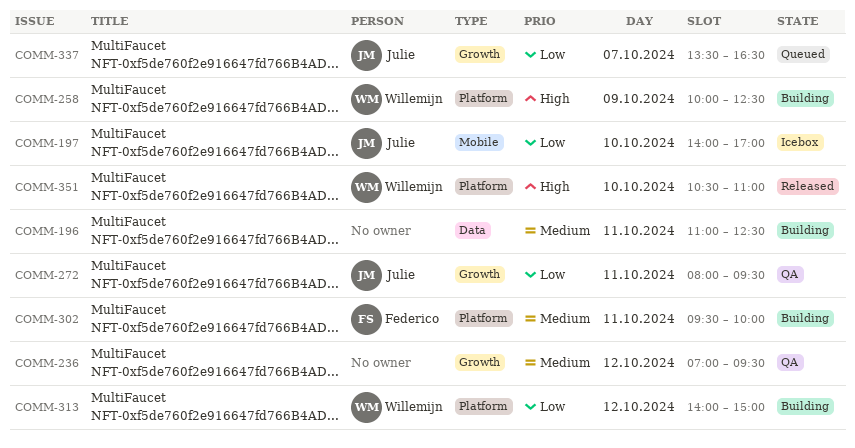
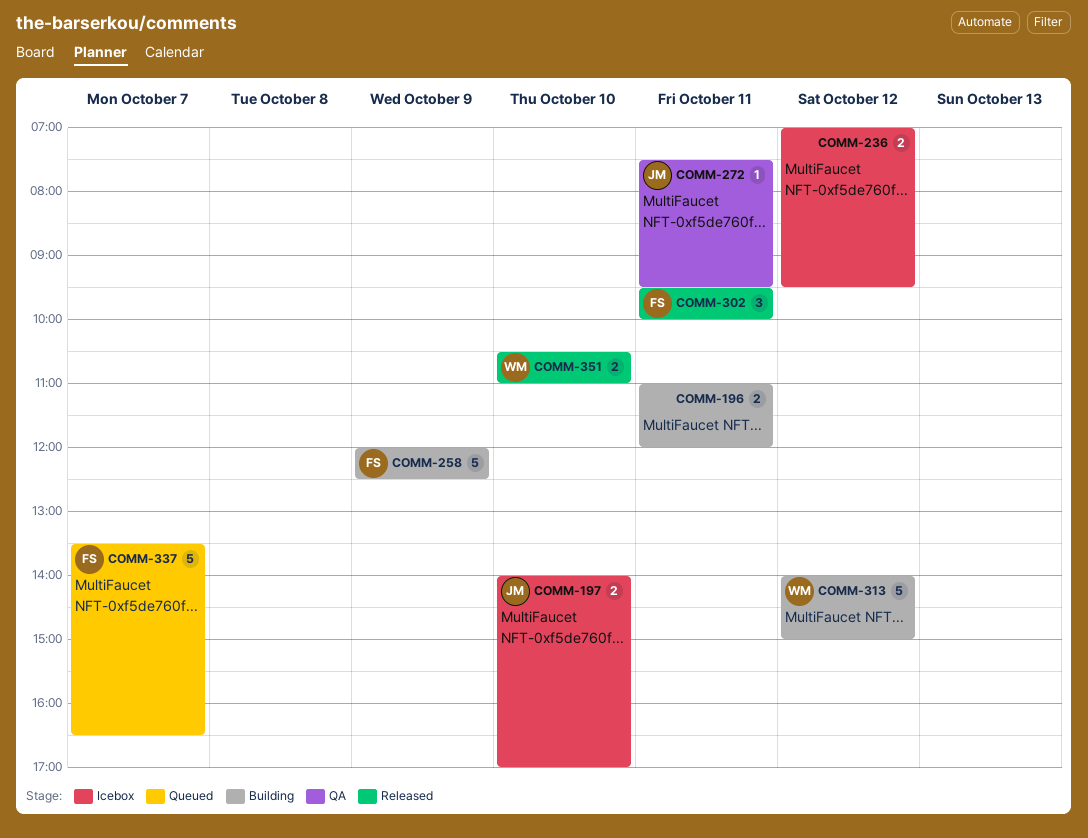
COMM-196, ends: 12:30 -> 12:00
COMM-236, status: QA -> Icebox
COMM-258, owner: Willemijn -> Federico
COMM-258, begins: 10:00 -> 12:00
COMM-272, begins: 08:00 -> 07:30
COMM-302, status: Building -> Released
COMM-337, owner: Julie -> Federico

